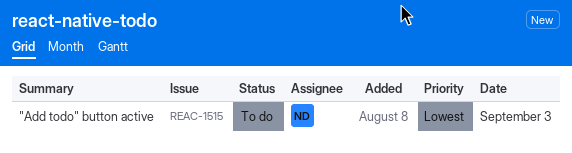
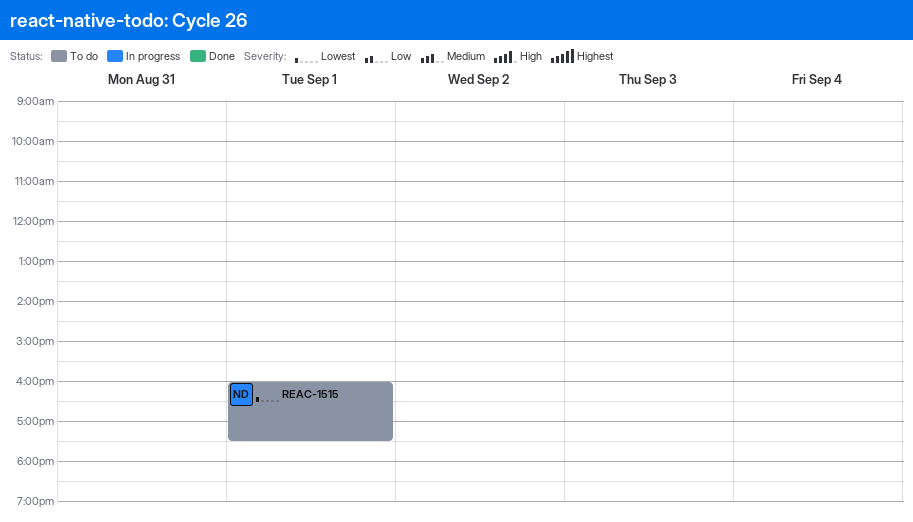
REAC-1515, day: Sep 3 -> Sep 1

